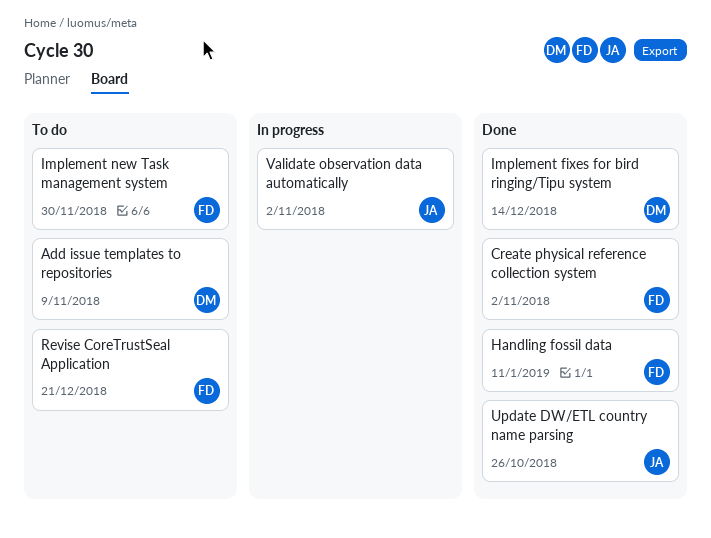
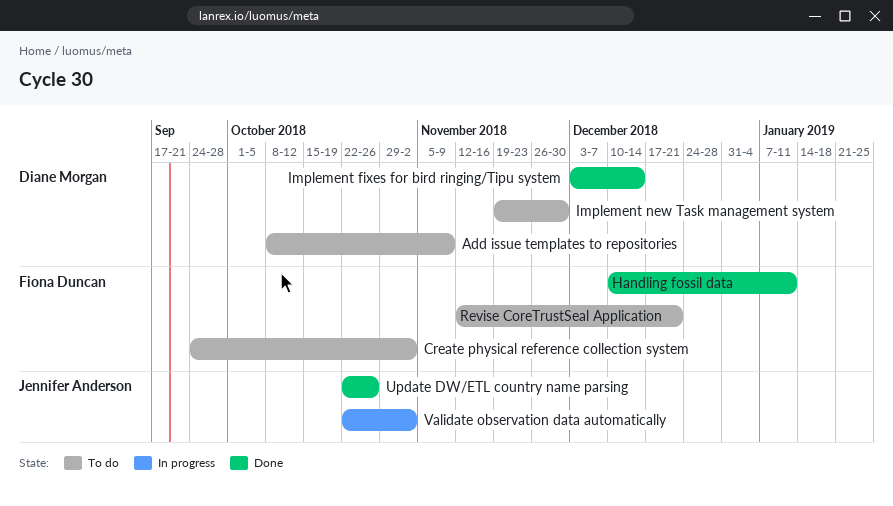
Create physical reference collection system, status: Done -> To do
Implement new Task management system, owner: Fiona Duncan -> Diane Morgan

